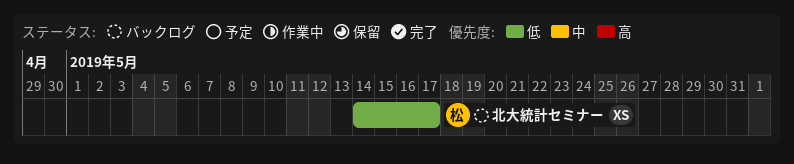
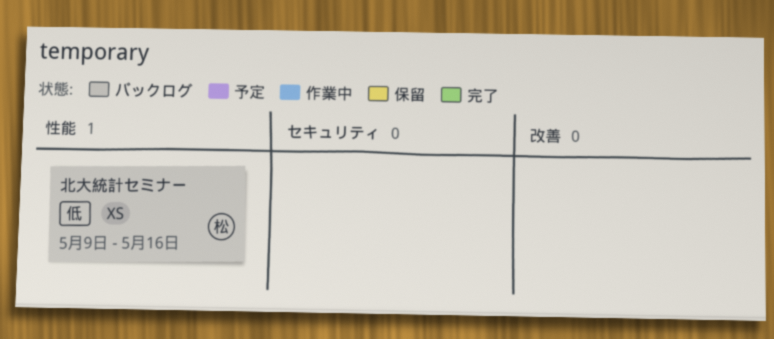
北大統計セミナー, start: May 14 -> May 9
北大統計セミナー, due: May 17 -> May 16

